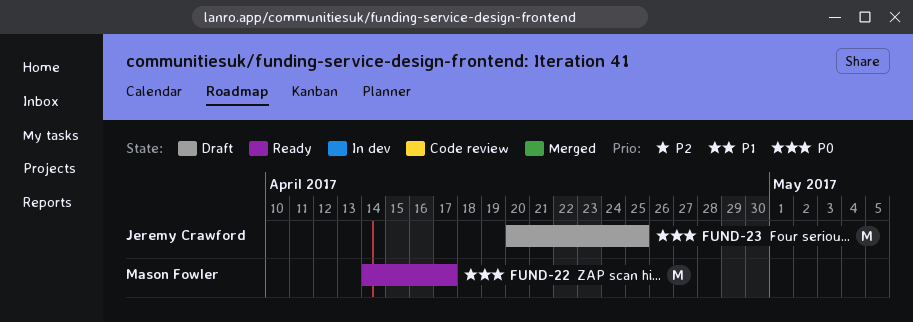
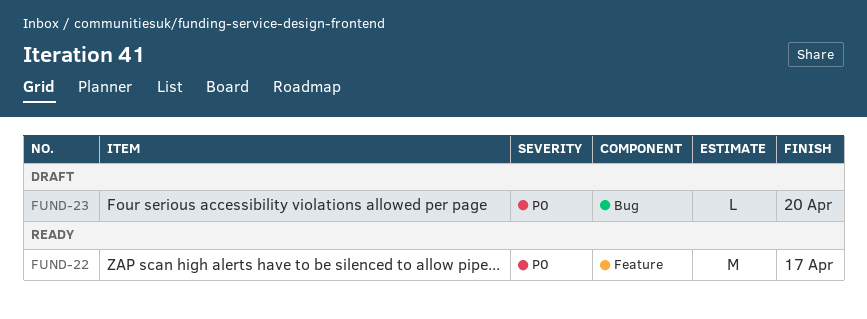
FUND-23, estimate: M -> L
FUND-23, due: Apr 25 -> Apr 20

